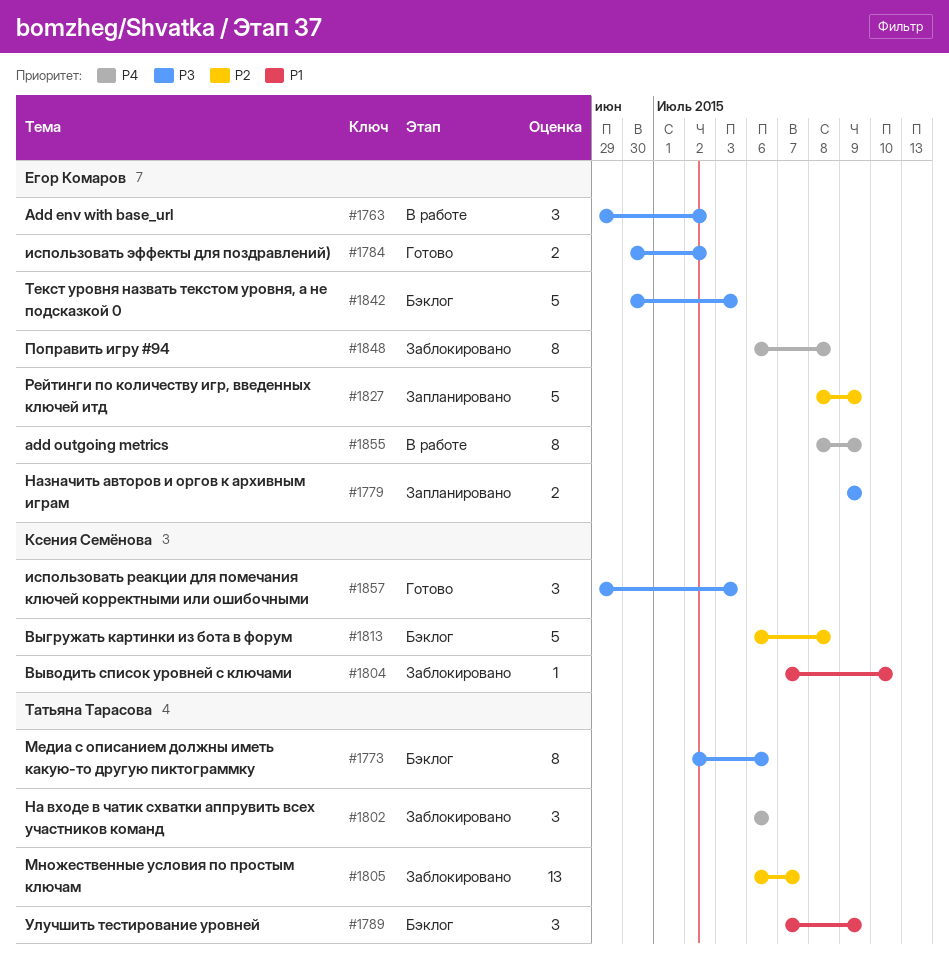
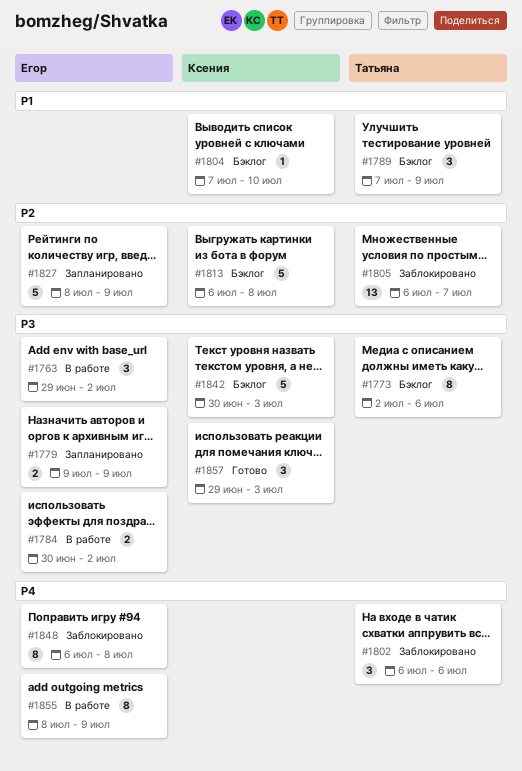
#1784, status: Готово -> В работе
#1804, status: Заблокировано -> Бэклог
#1842, owner: Егор Комаров -> Ксения Семёнова

